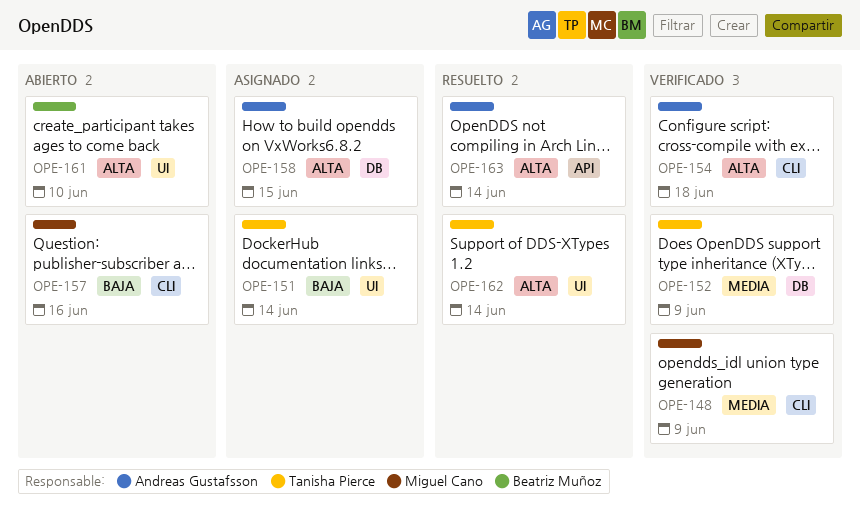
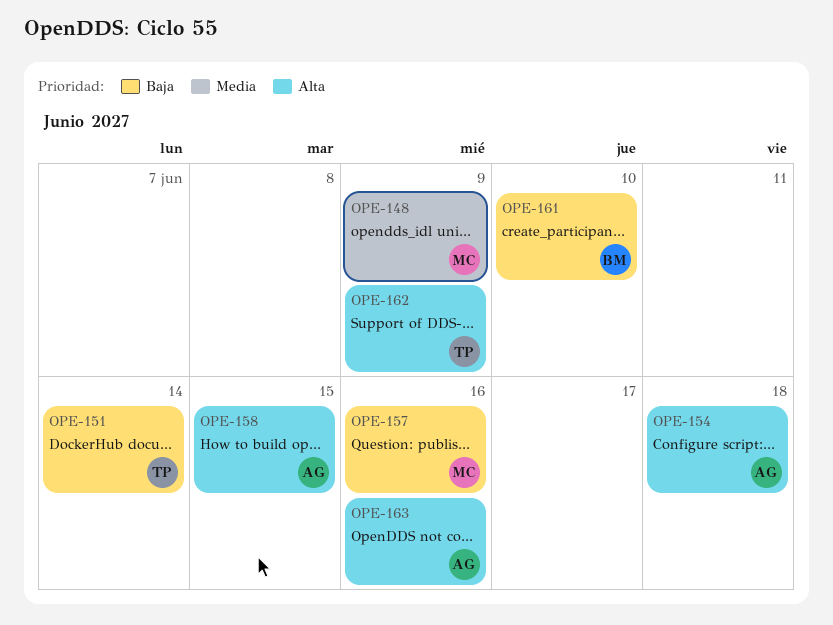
OPE-152: present -> none
OPE-161, priority: Alta -> Baja
OPE-162, due: Jun 14 -> Jun 9
OPE-163, due: Jun 14 -> Jun 16

